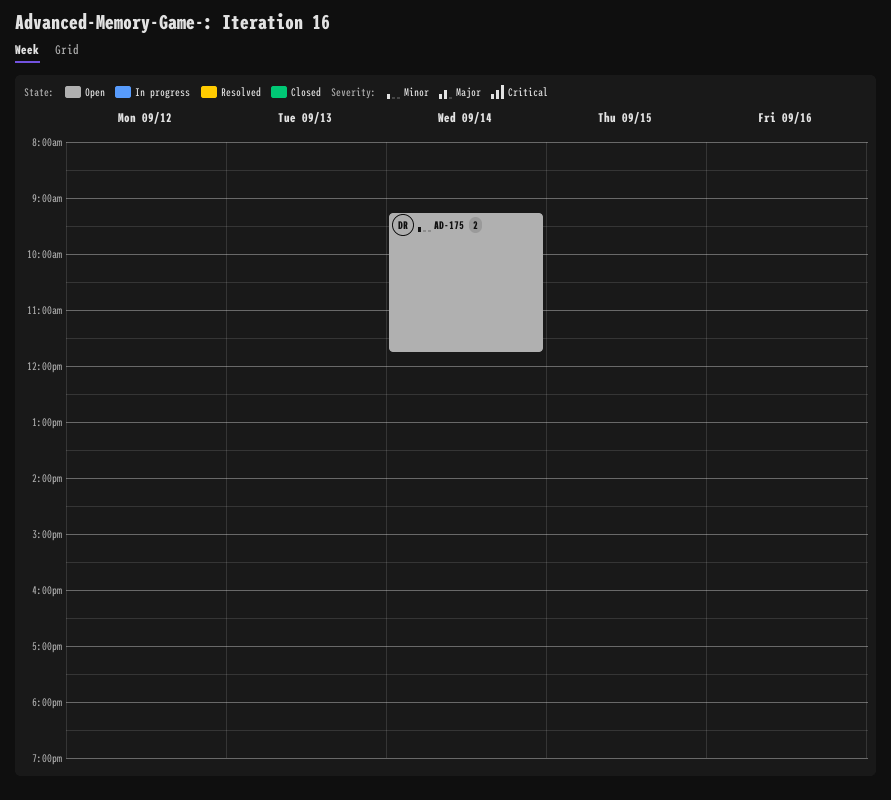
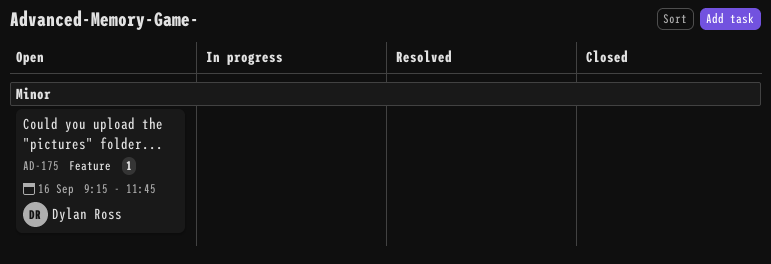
AD-175, estimate: 2 -> 1
AD-175, day: Sep 14 -> Sep 16

